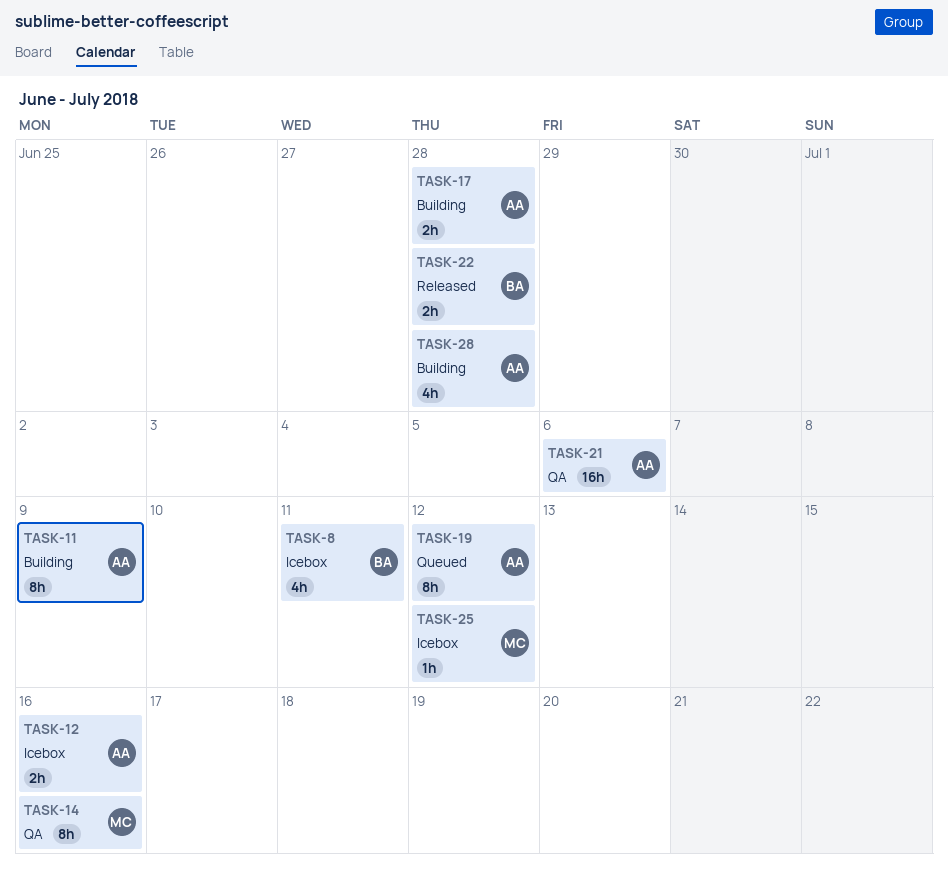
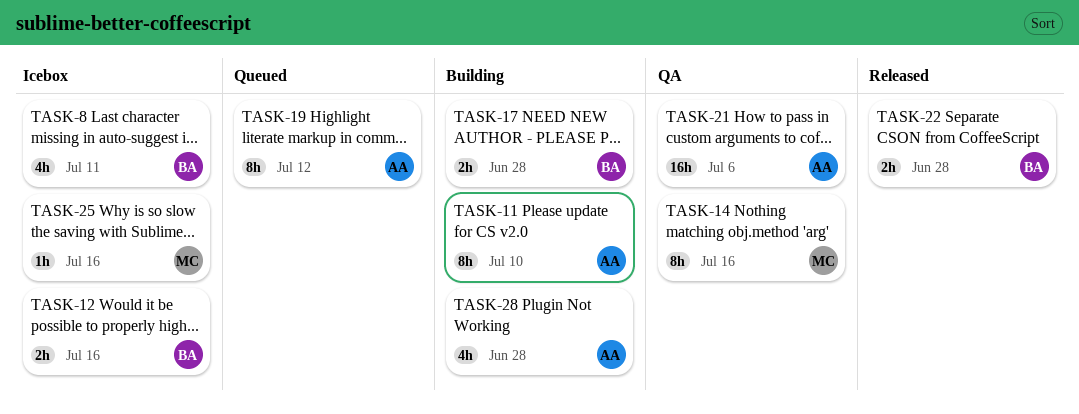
TASK-11, due: Jul 9 -> Jul 10
TASK-12, owner: AA -> BA
TASK-17, owner: AA -> BA
TASK-25, due: Jul 12 -> Jul 16

